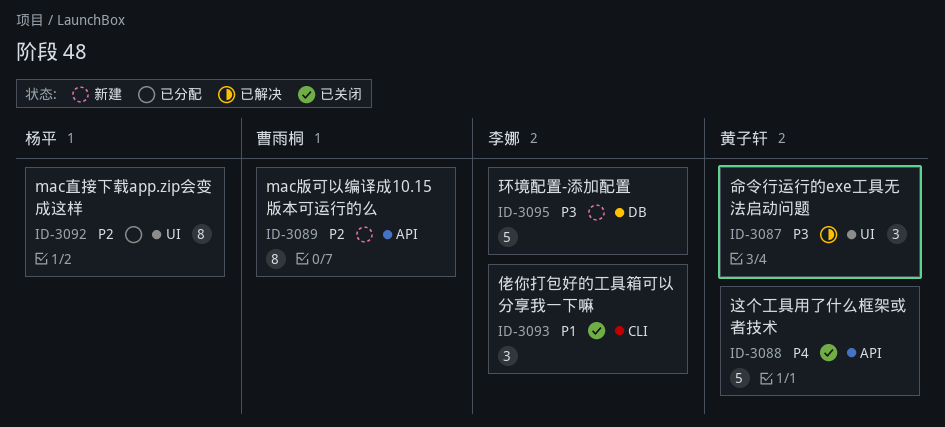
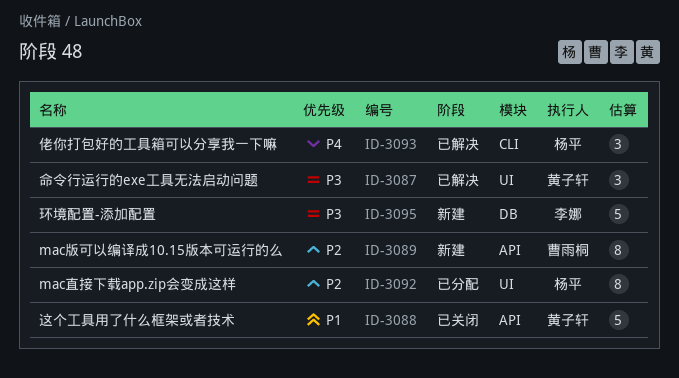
ID-3088, priority: P4 -> P1
ID-3093, status: 已关闭 -> 已解决
ID-3093, owner: 李娜 -> 杨平
ID-3093, priority: P1 -> P4

